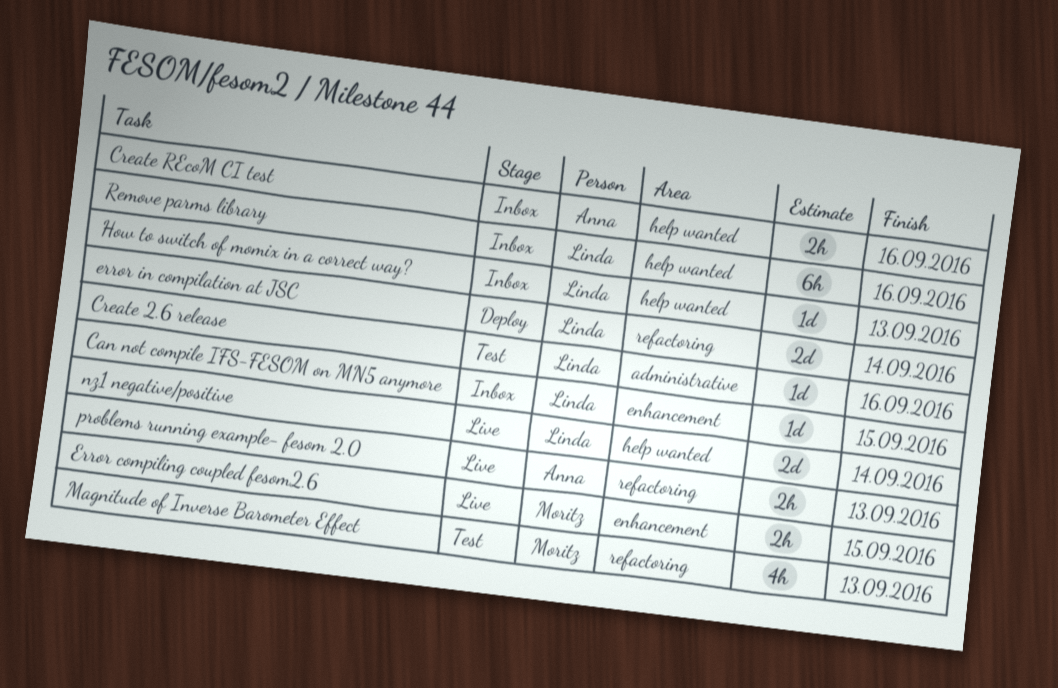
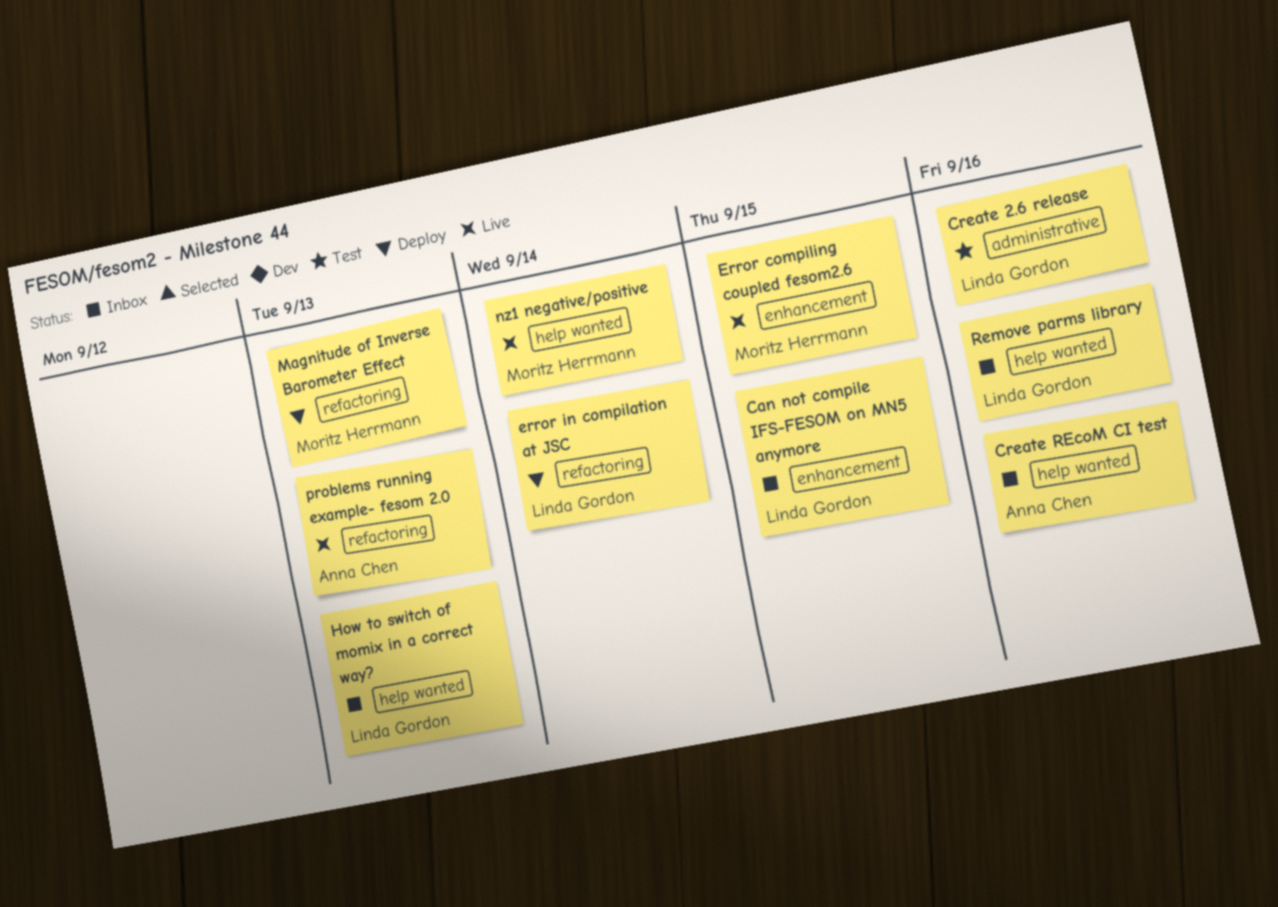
Magnitude of Inverse Barometer Effect, status: Test -> Deploy
nz1 negative/positive, owner: Linda Gordon -> Moritz Herrmann

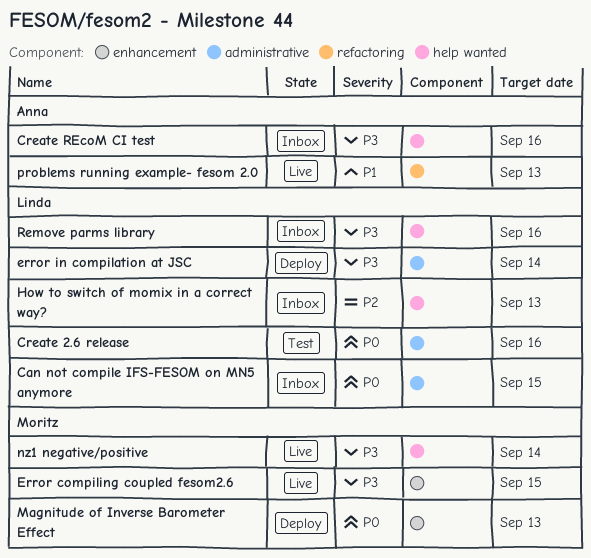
Can not compile IFS-FESOM on MN5 anymore, label: enhancement -> administrative
error in compilation at JSC, label: refactoring -> administrative
Magnitude of Inverse Barometer Effect, label: refactoring -> enhancement

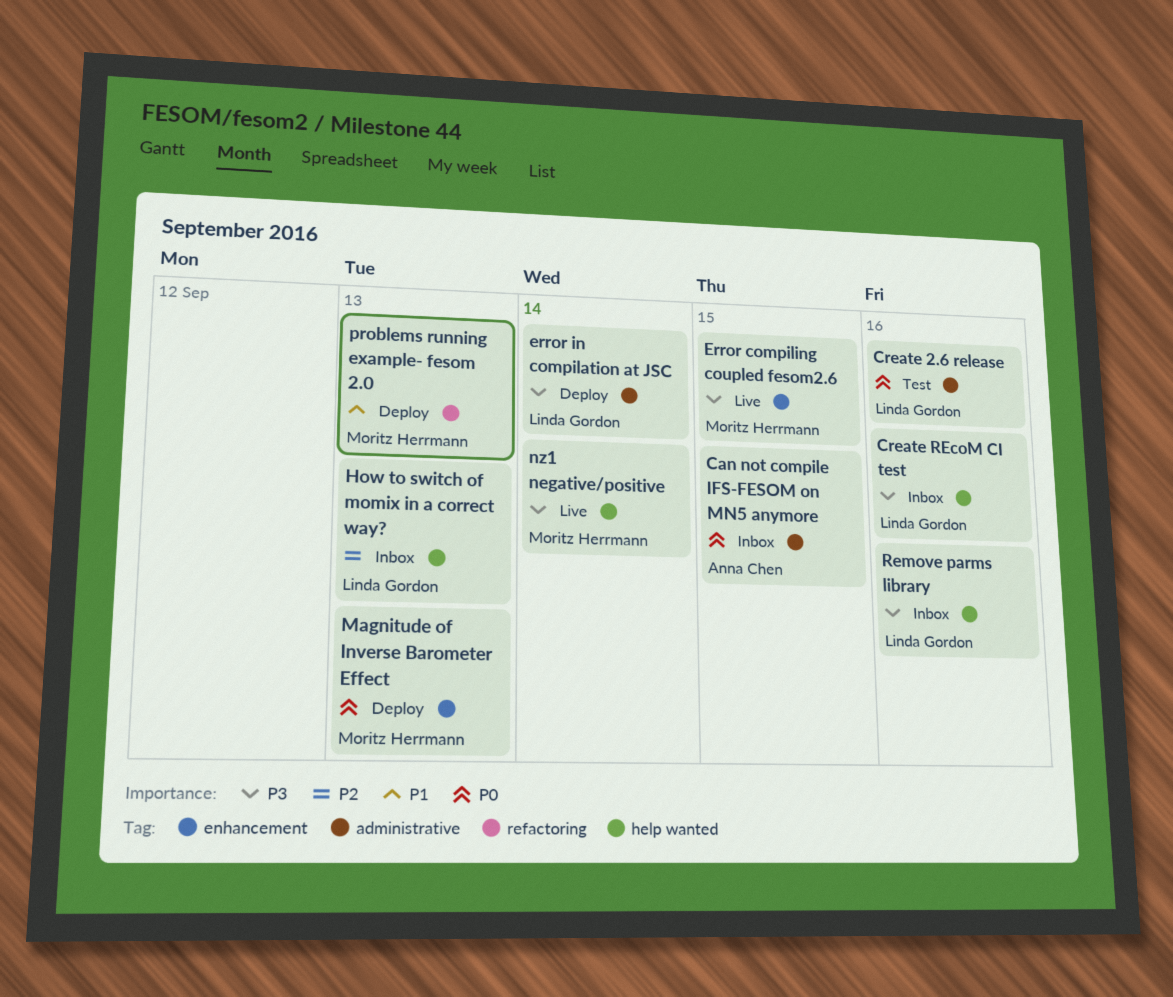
Can not compile IFS-FESOM on MN5 anymore, owner: Linda Gordon -> Anna Chen
Create REcoM CI test, owner: Anna Chen -> Linda Gordon
problems running example- fesom 2.0, status: Live -> Deploy
problems running example- fesom 2.0, owner: Anna Chen -> Moritz Herrmann

